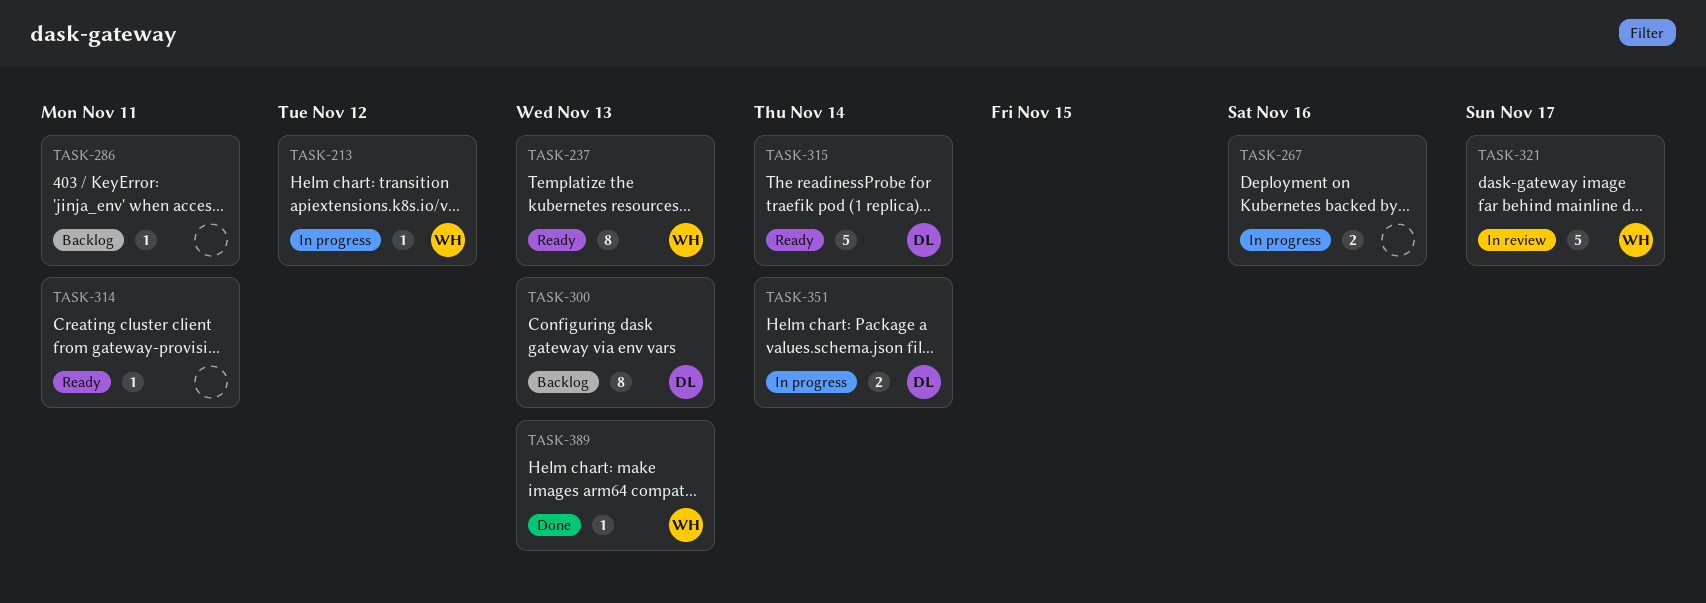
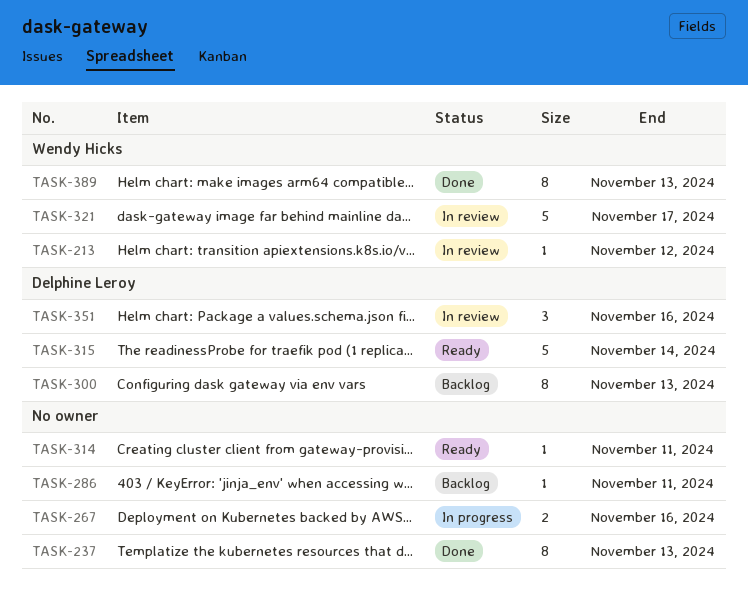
TASK-213, status: In progress -> In review
TASK-237, status: Ready -> Done
TASK-237, owner: Wendy Hicks -> none
TASK-351, status: In progress -> In review
TASK-351, estimate: 2 -> 3
TASK-351, due: Nov 14 -> Nov 16
TASK-389, estimate: 1 -> 8

